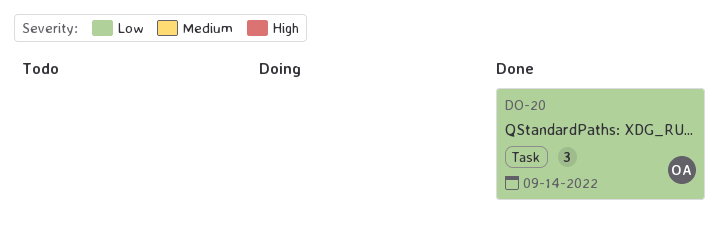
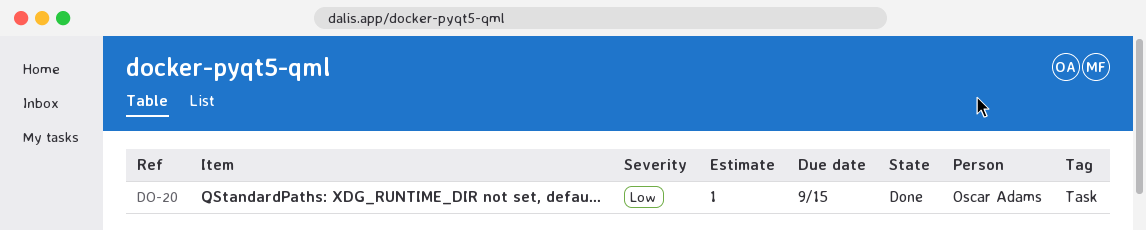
DO-20, estimate: 3 -> 1
DO-20, due: Sep 14 -> Sep 15

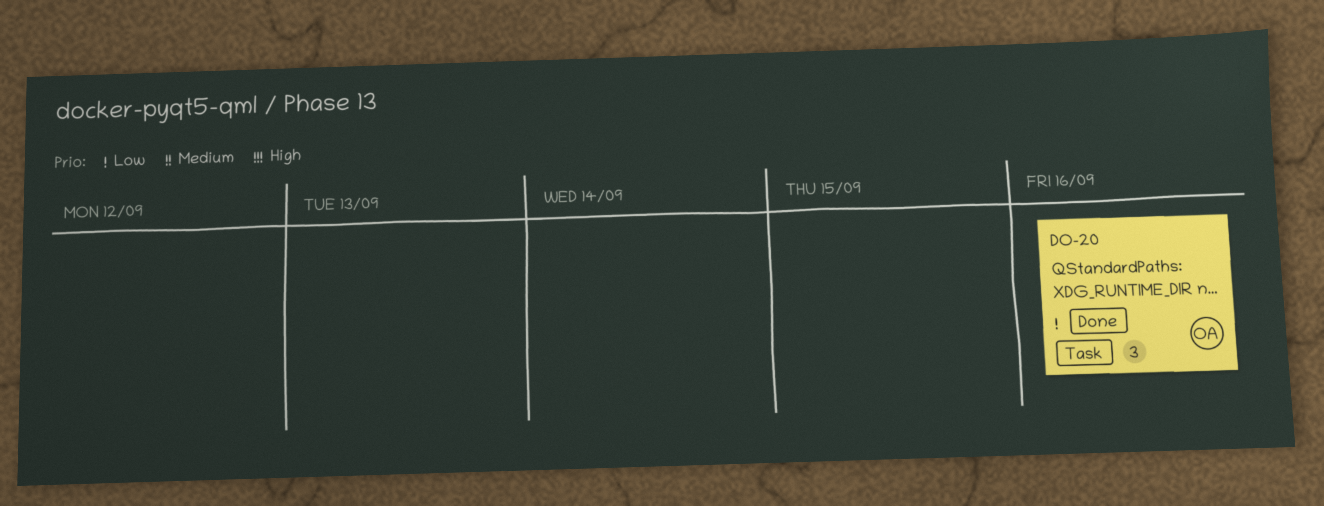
DO-20, estimate: 1 -> 3
DO-20, due: Sep 15 -> Sep 16

